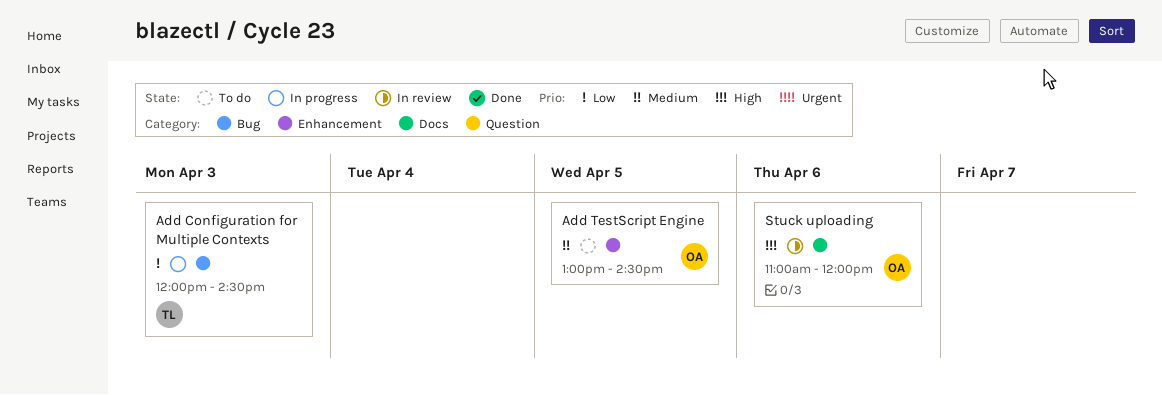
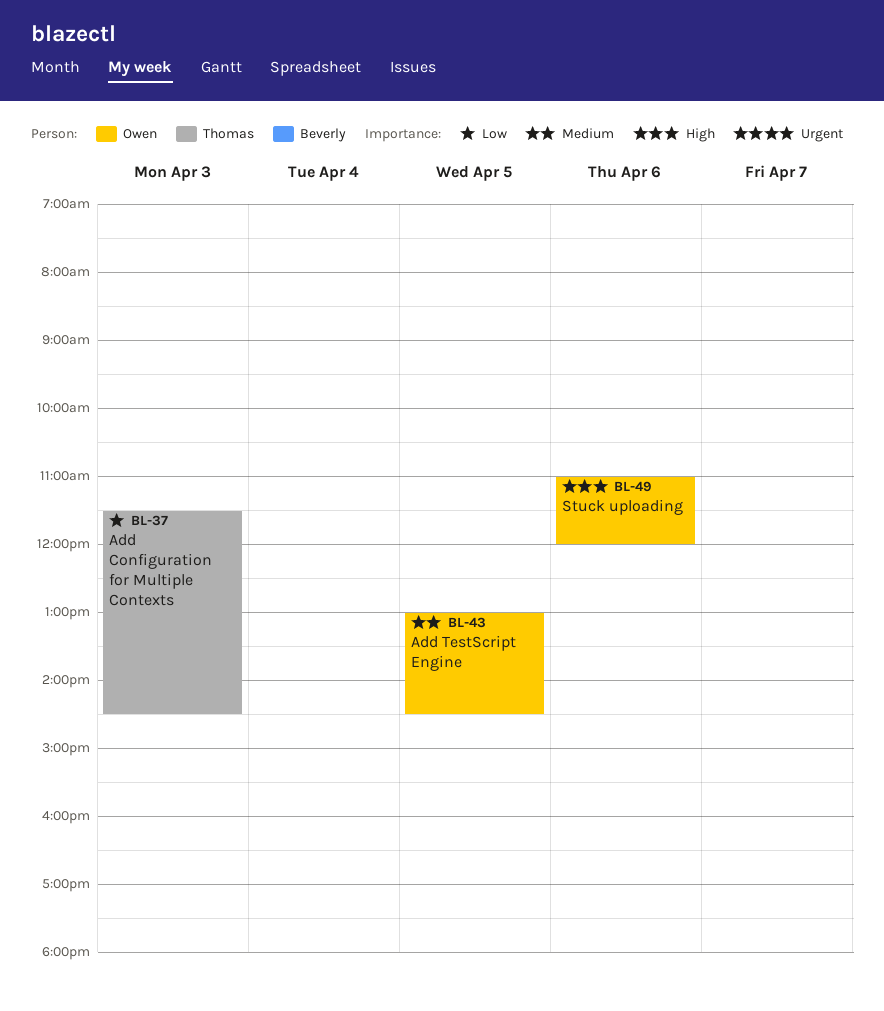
Add Configuration for Multiple Contexts, begins: 12:00 -> 11:30

